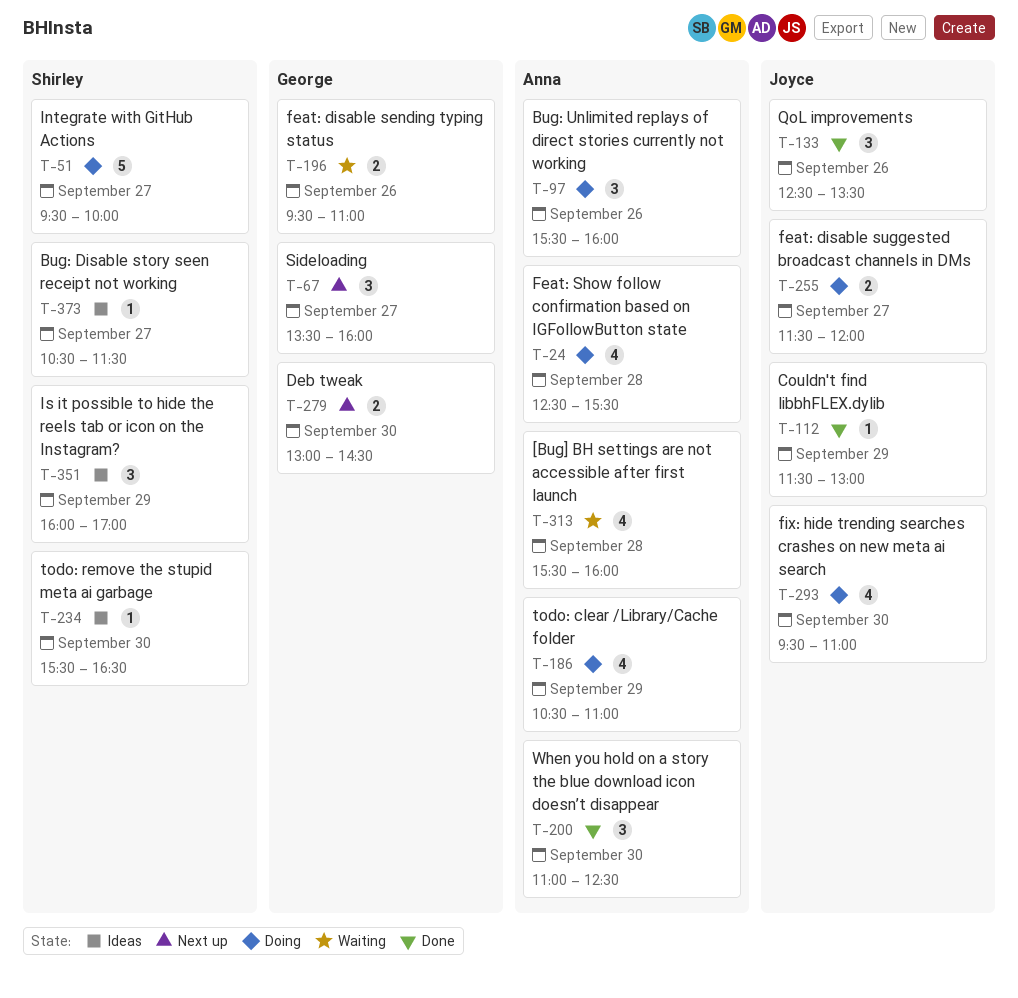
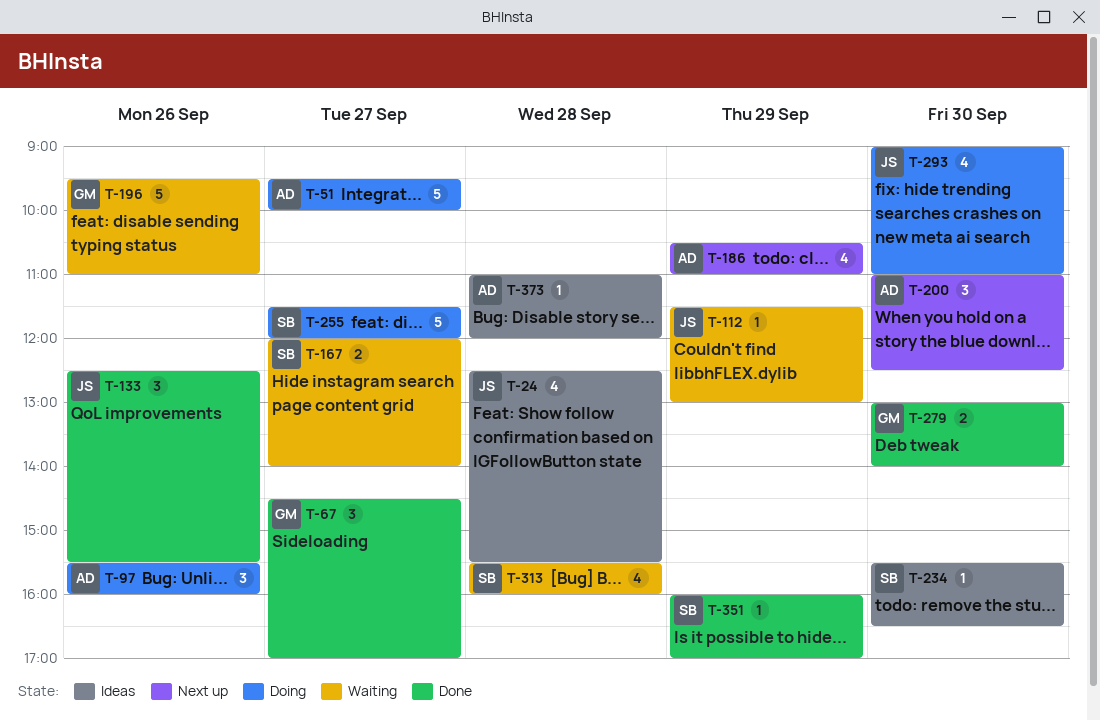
T-24, status: Doing -> Ideas
T-24, owner: Anna -> Joyce
T-51, owner: Shirley -> Anna
T-67, status: Next up -> Done
T-67, begins: 13:30 -> 14:30
T-67, ends: 16:00 -> 17:00
T-112, status: Done -> Waiting
T-133, ends: 13:30 -> 15:30
T-167: none -> present
T-186, status: Doing -> Next up
T-196, estimate: 2 -> 5
T-200, status: Done -> Next up
T-255, owner: Joyce -> Shirley
T-255, estimate: 2 -> 5
T-279, status: Next up -> Done
T-279, ends: 14:30 -> 14:00
T-293, begins: 09:30 -> 09:00
T-313, owner: Anna -> Shirley
T-351, status: Ideas -> Done
T-351, estimate: 3 -> 1
T-373, owner: Shirley -> Anna
T-373, day: Sep 27 -> Sep 28
T-373, begins: 10:30 -> 11:00
T-373, ends: 11:30 -> 12:00

